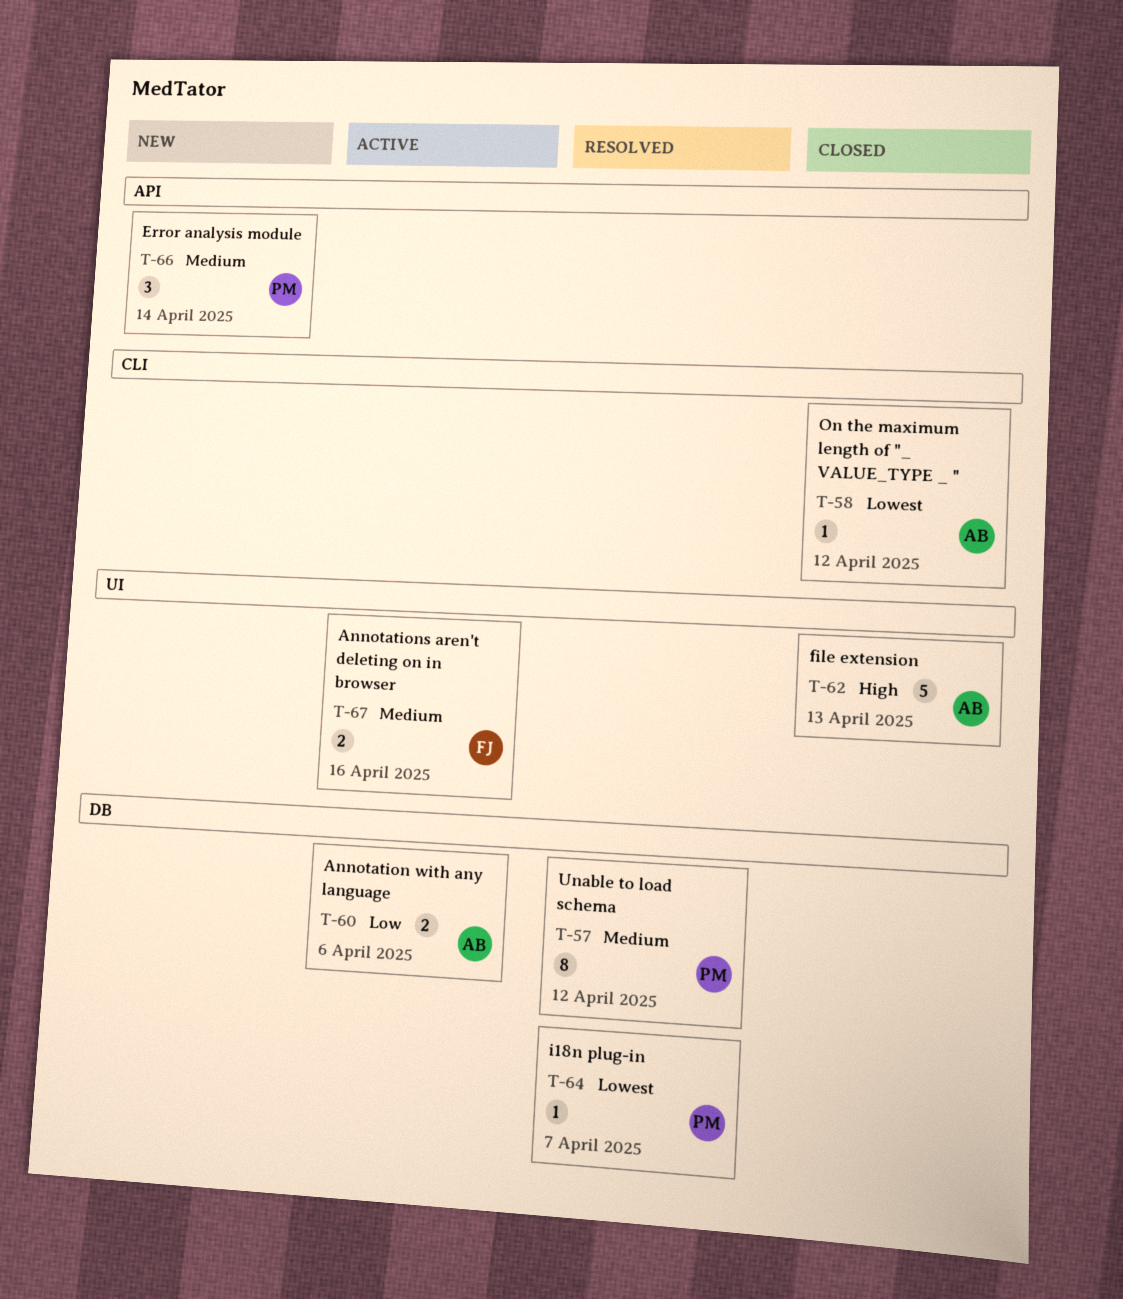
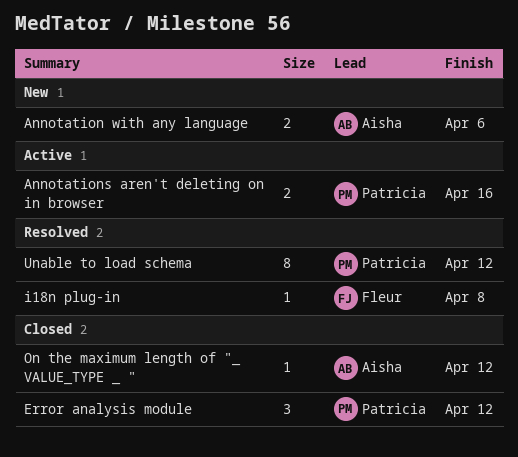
Annotation with any language, status: Active -> New
Annotations aren't deleting on in browser, owner: Fleur -> Patricia
Error analysis module, status: New -> Closed
Error analysis module, due: Apr 14 -> Apr 12
file extension: present -> none
i18n plug-in, owner: Patricia -> Fleur
i18n plug-in, due: Apr 7 -> Apr 8

